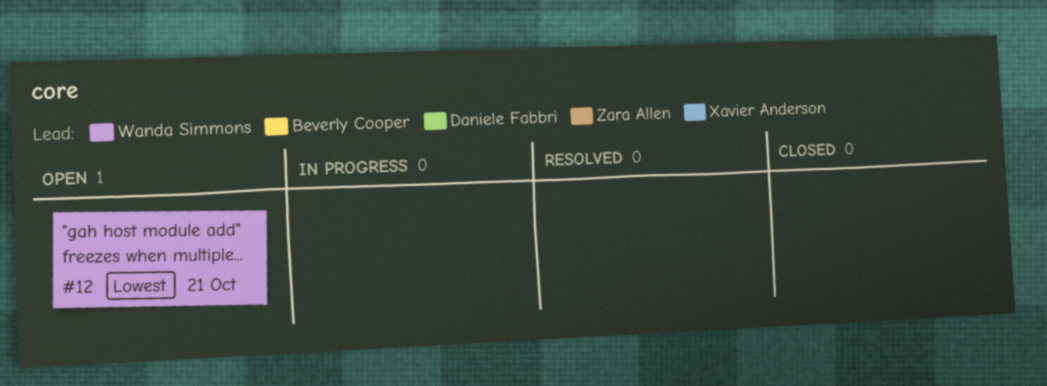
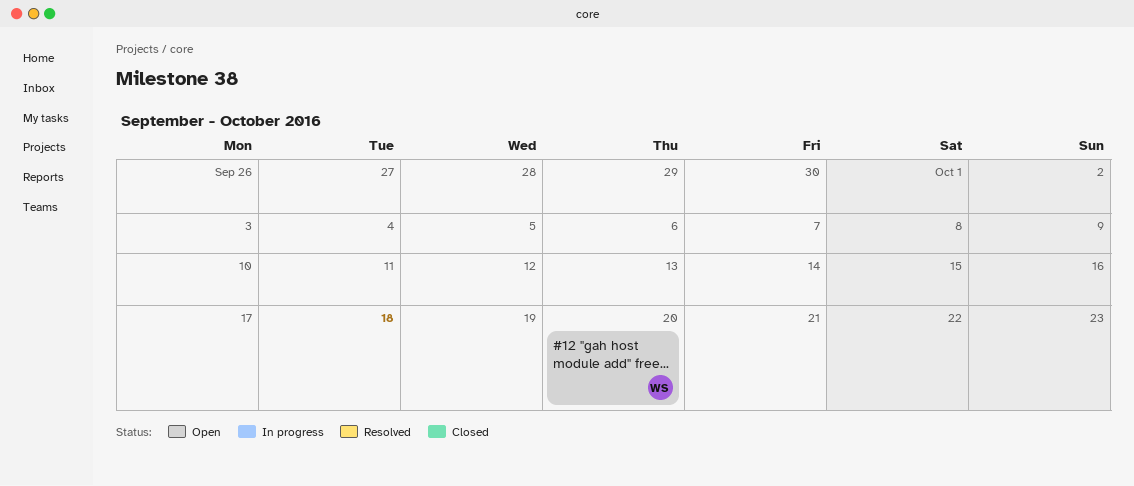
#12, due: Oct 21 -> Oct 20

